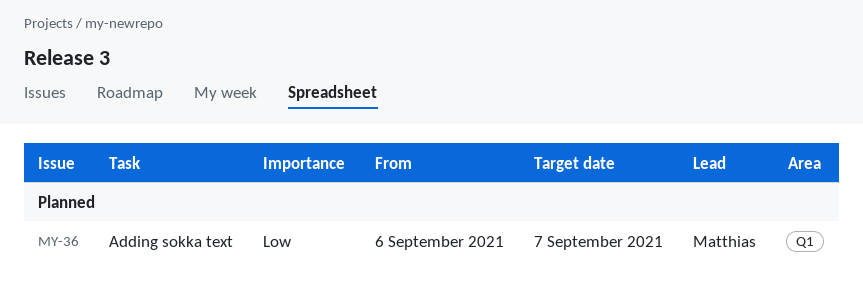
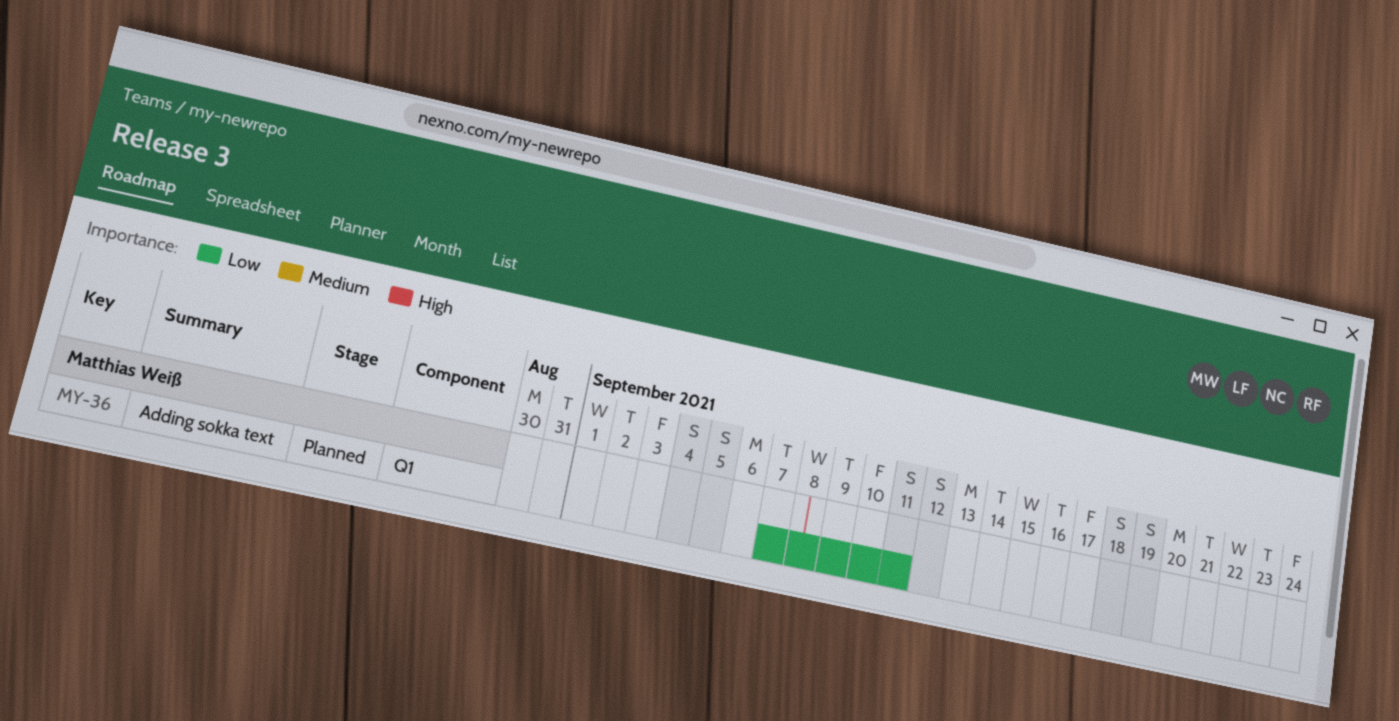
MY-36, start: Sep 6 -> Sep 7
MY-36, due: Sep 7 -> Sep 11

